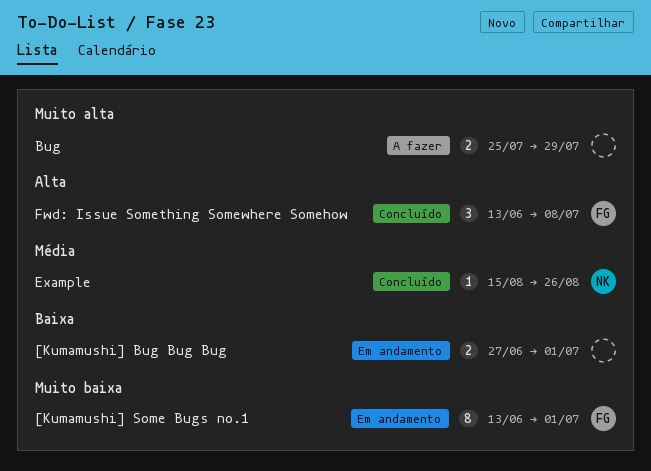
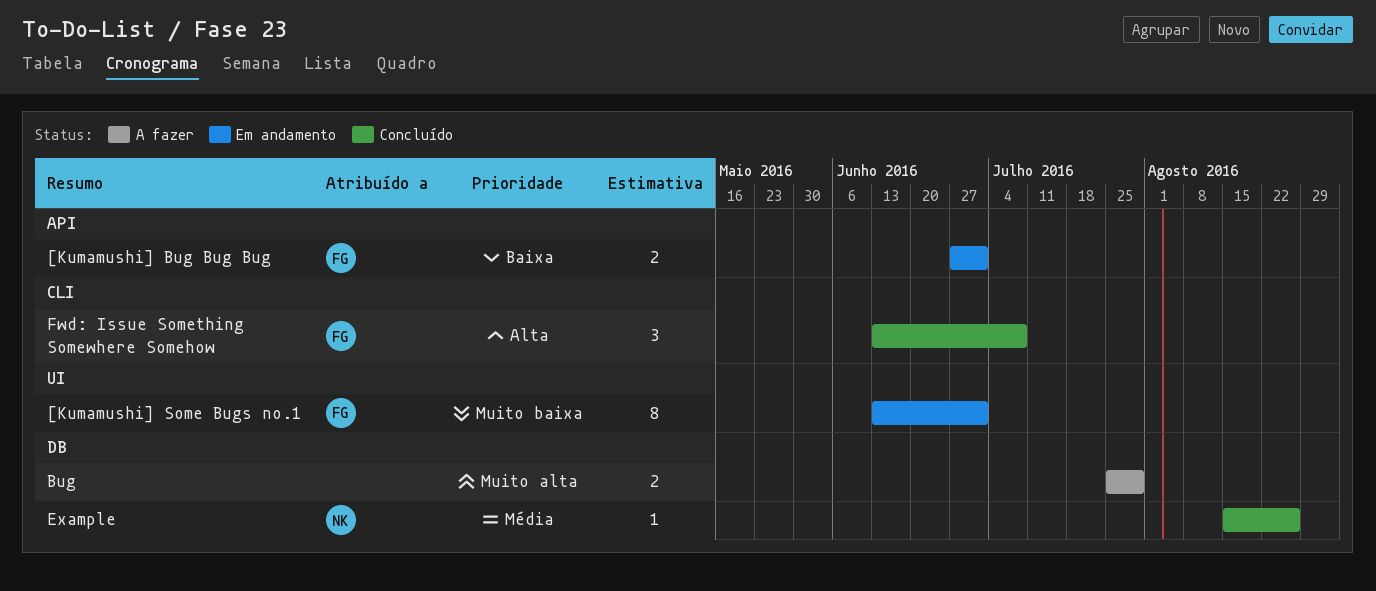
[Kumamushi] Bug Bug Bug, owner: none -> FG

